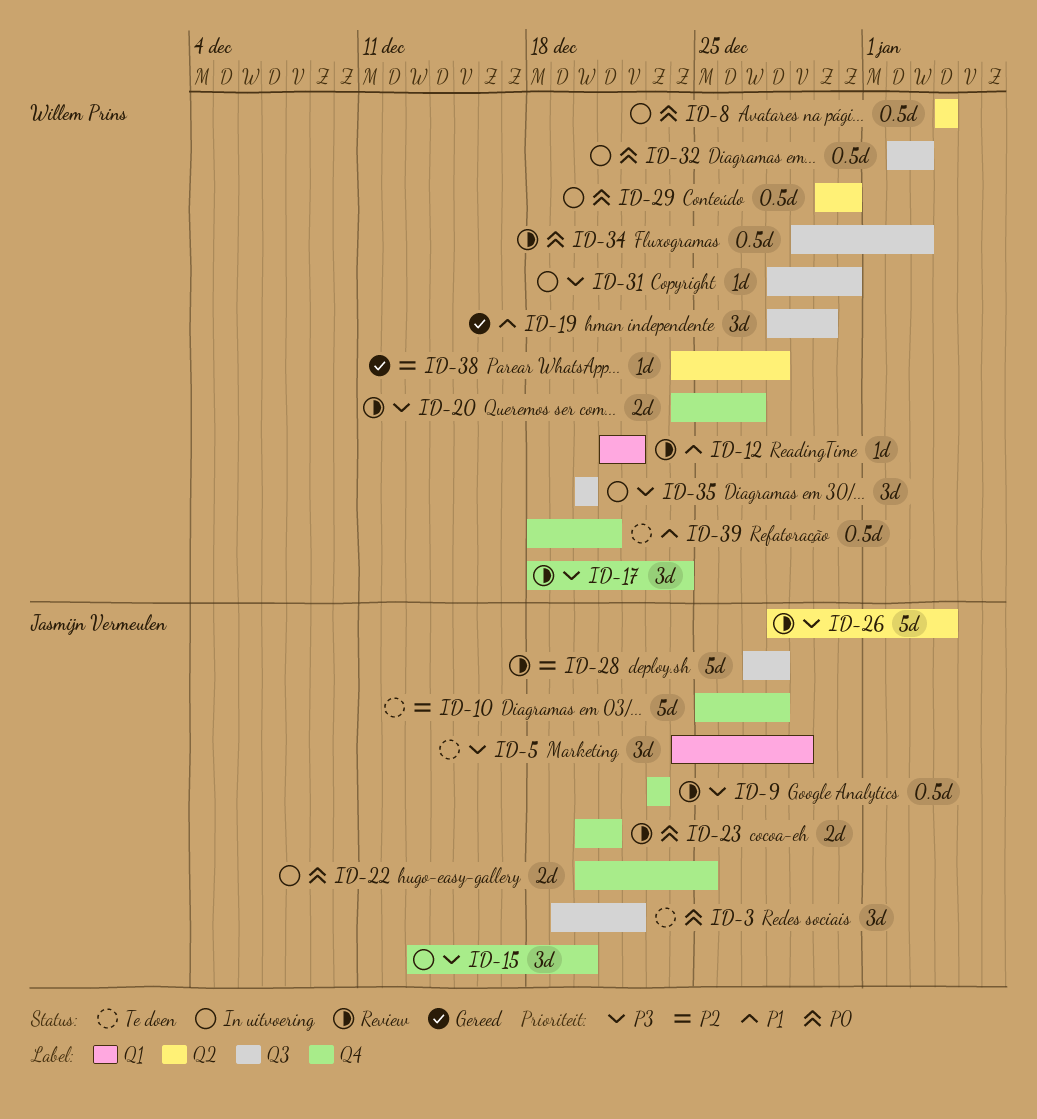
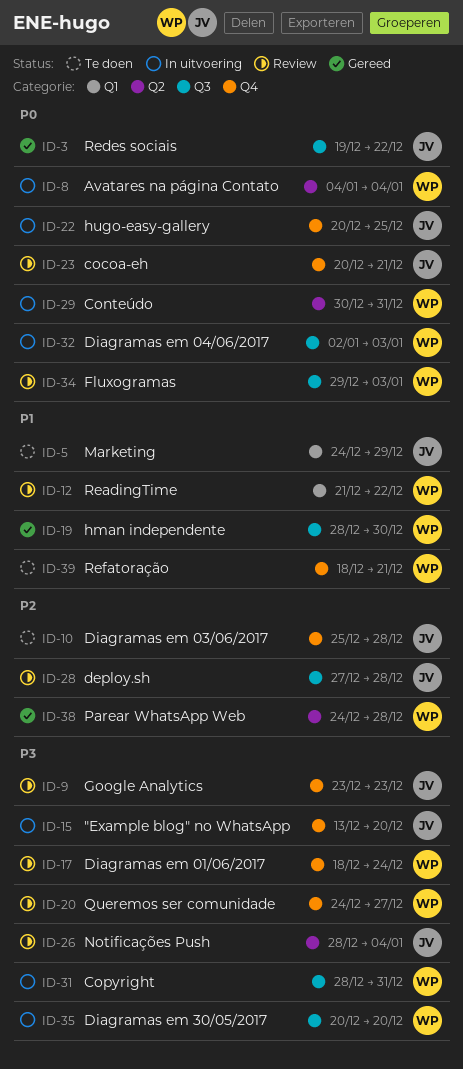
ID-3, status: Te doen -> Gereed
ID-5, priority: P3 -> P1

